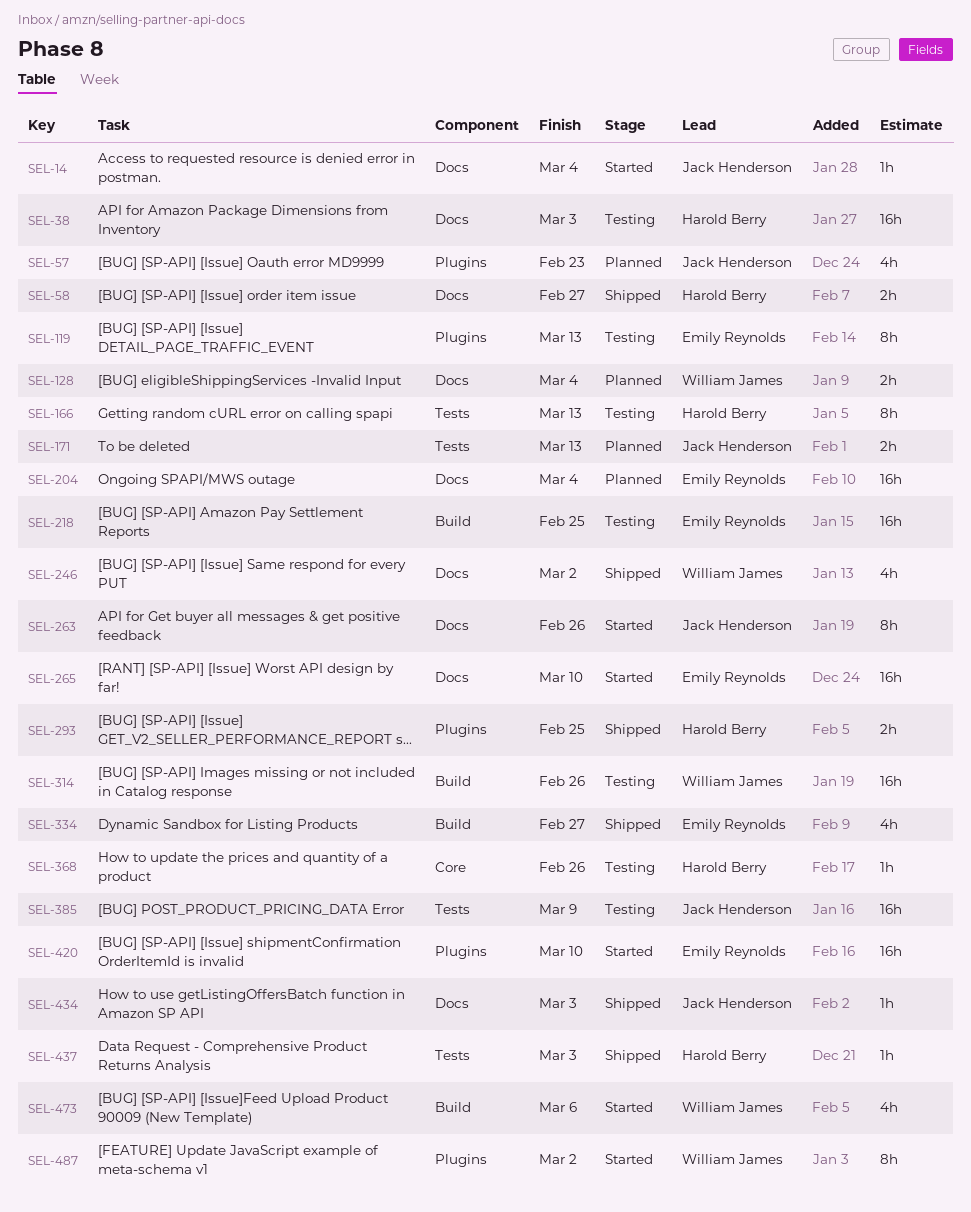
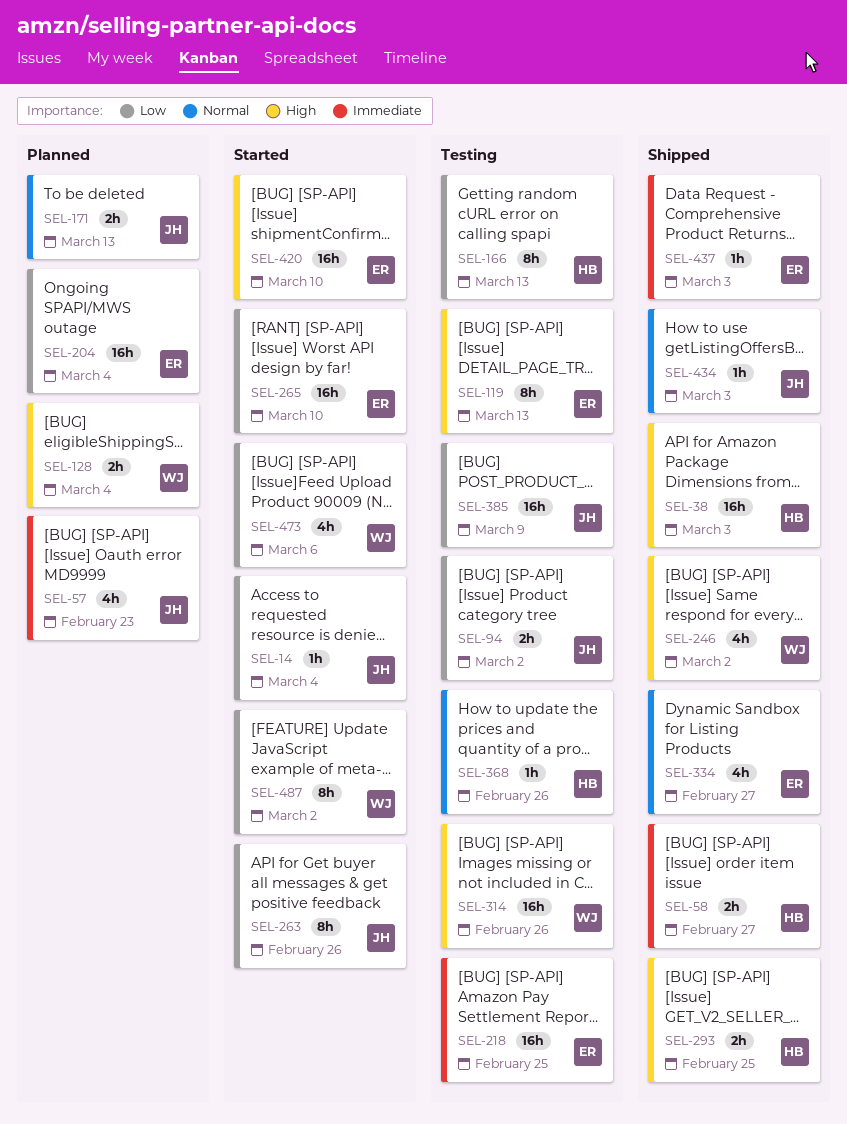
SEL-38, status: Testing -> Shipped
SEL-94: none -> present
SEL-437, owner: Harold Berry -> Emily Reynolds

